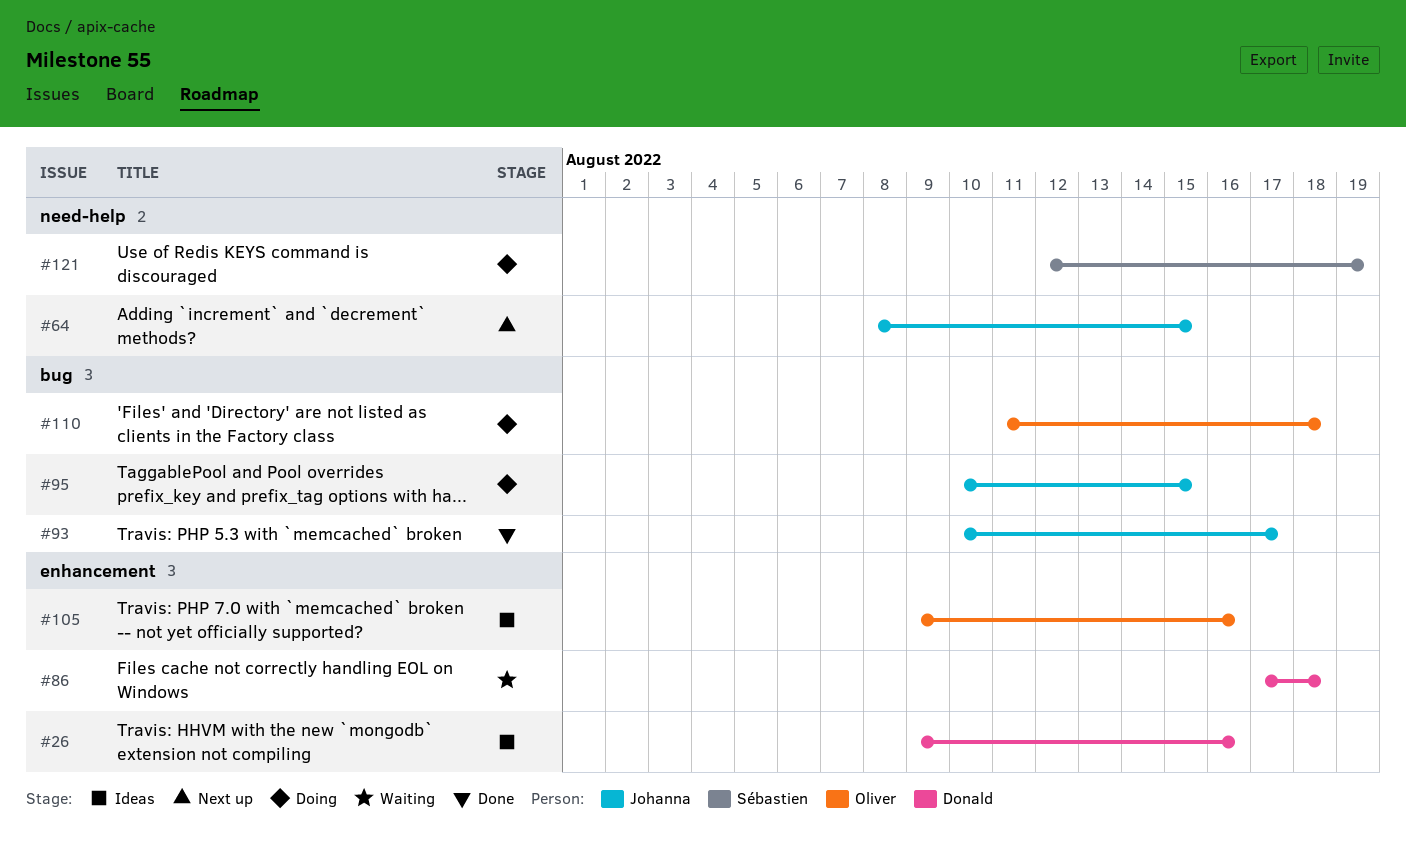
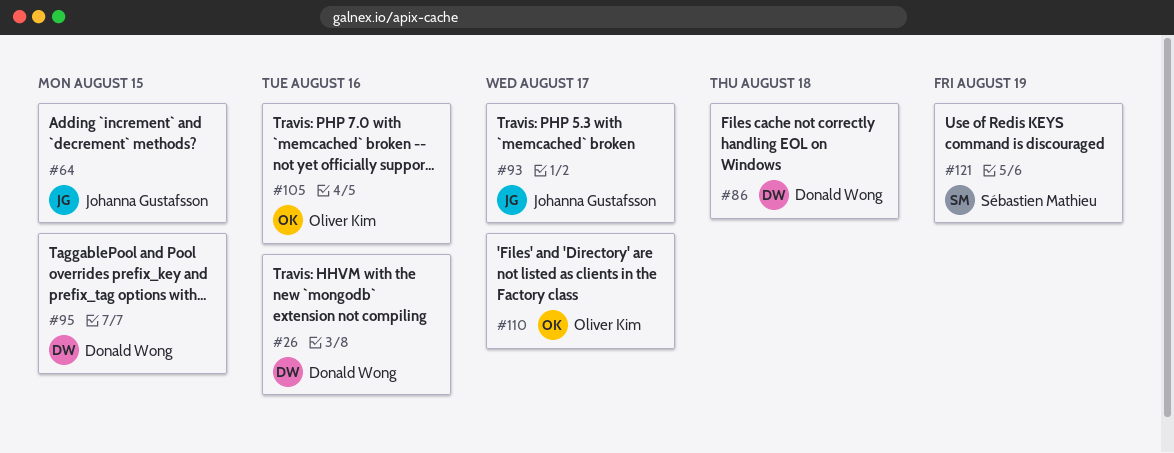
#95, owner: Johanna Gustafsson -> Donald Wong
#110, due: Aug 18 -> Aug 17

